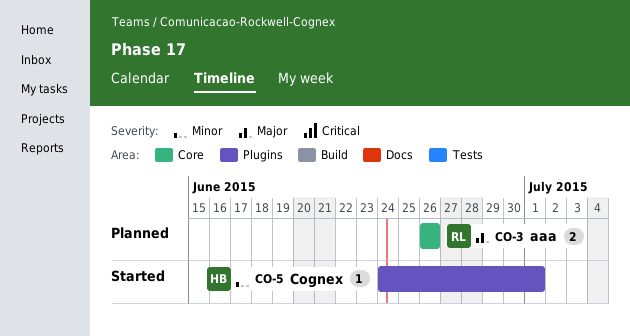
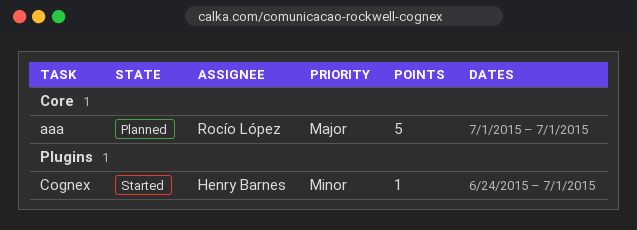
aaa, estimate: 2 -> 5
aaa, start: Jun 26 -> Jul 1
aaa, due: Jun 26 -> Jul 1

